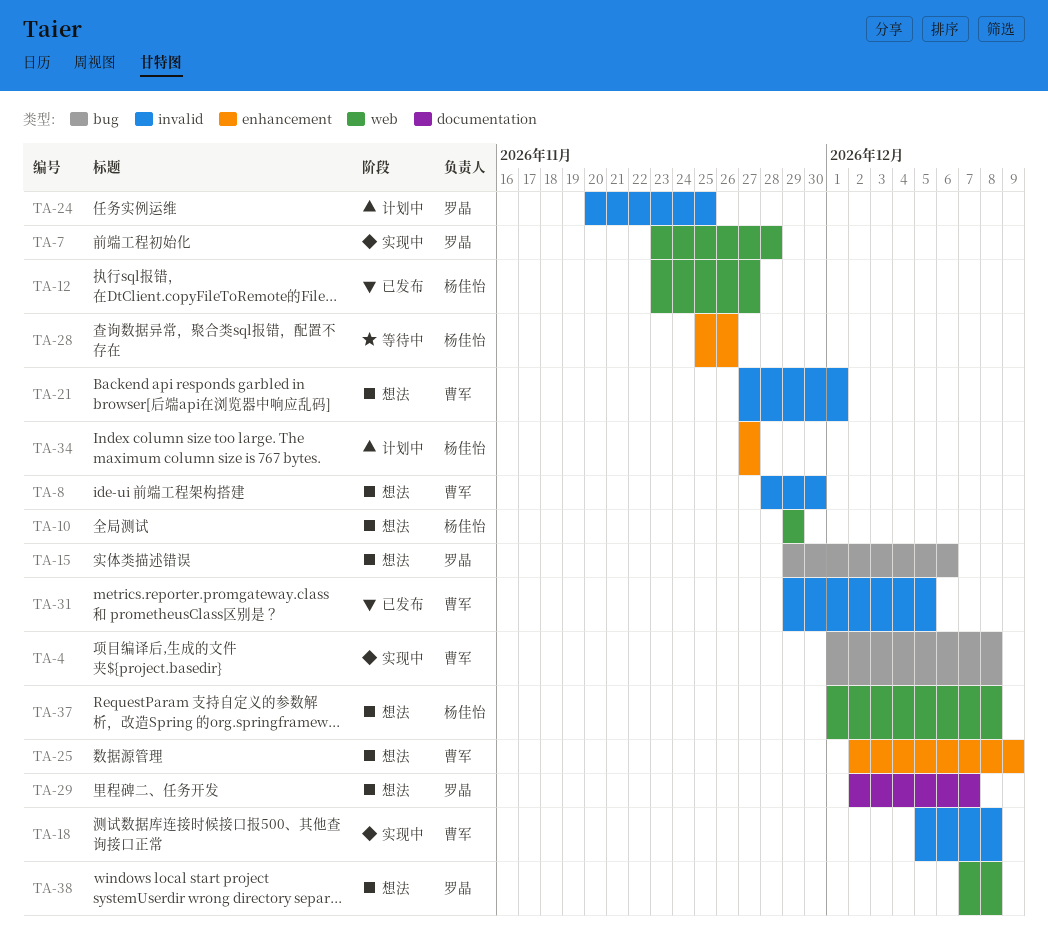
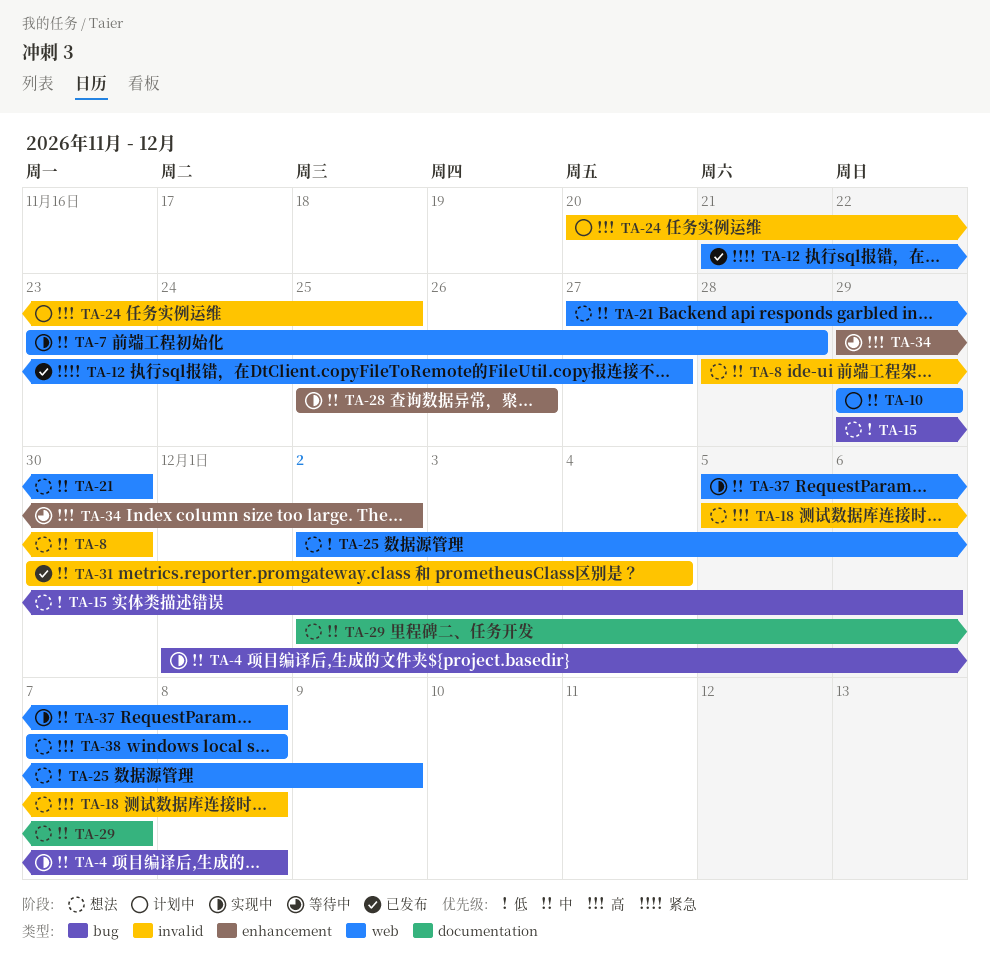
TA-10, status: 想法 -> 计划中
TA-12, start: Nov 23 -> Nov 21
TA-18, status: 实现中 -> 想法
TA-21, label: invalid -> web
TA-21, due: Dec 1 -> Nov 30
TA-25, label: enhancement -> web
TA-28, status: 等待中 -> 实现中
TA-31, start: Nov 29 -> Nov 30
TA-31, due: Dec 5 -> Dec 4
TA-34, status: 计划中 -> 等待中
TA-34, start: Nov 27 -> Nov 29
TA-34, due: Nov 27 -> Dec 2
TA-37, status: 想法 -> 实现中
TA-37, start: Dec 1 -> Dec 5

